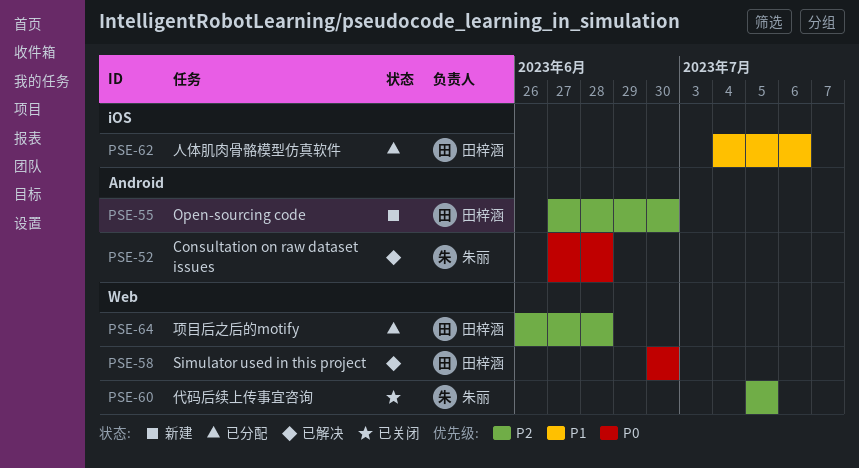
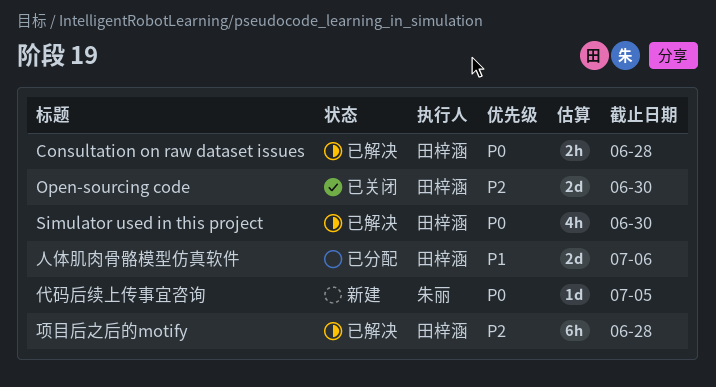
Consultation on raw dataset issues, owner: 朱丽 -> 田梓涵
Open-sourcing code, status: 新建 -> 已关闭
代码后续上传事宜咨询, status: 已关闭 -> 新建
代码后续上传事宜咨询, priority: P2 -> P0
项目后之后的motify, status: 已分配 -> 已解决

